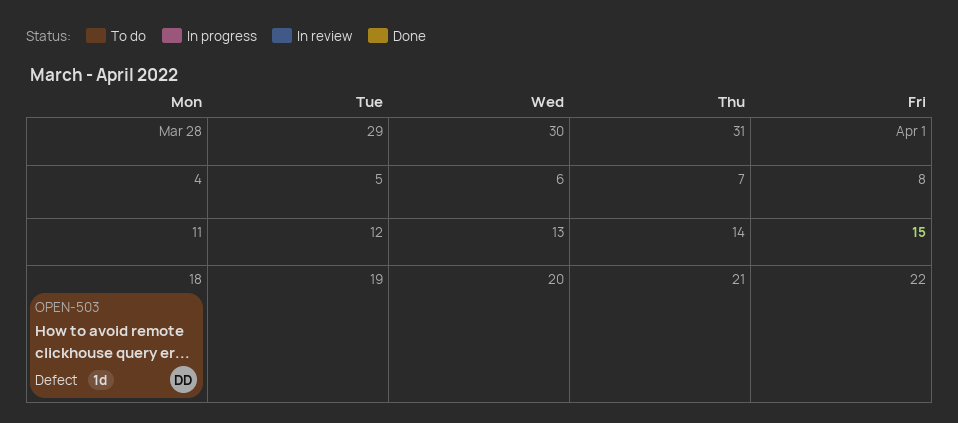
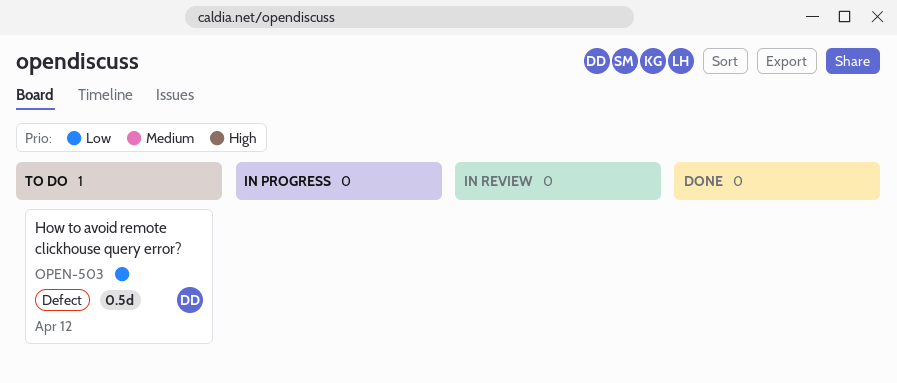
OPEN-503, estimate: 1d -> 0.5d
OPEN-503, due: Apr 18 -> Apr 12

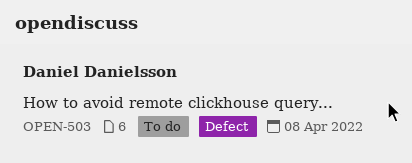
OPEN-503, due: Apr 12 -> Apr 8

